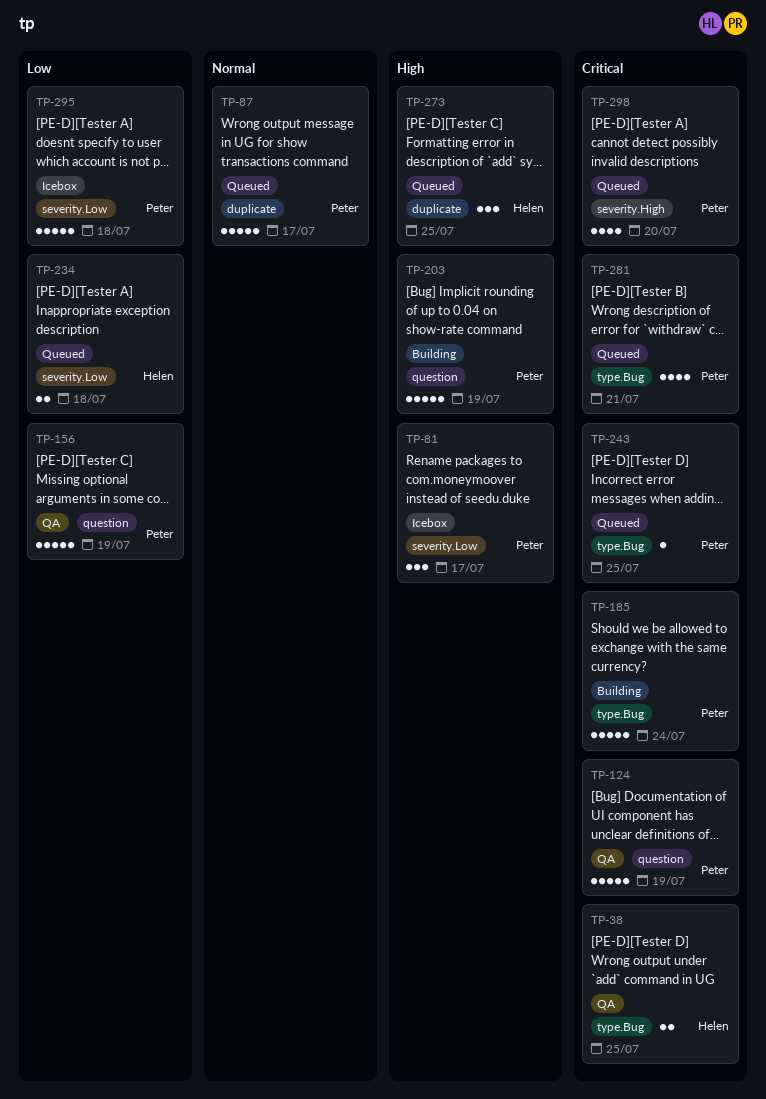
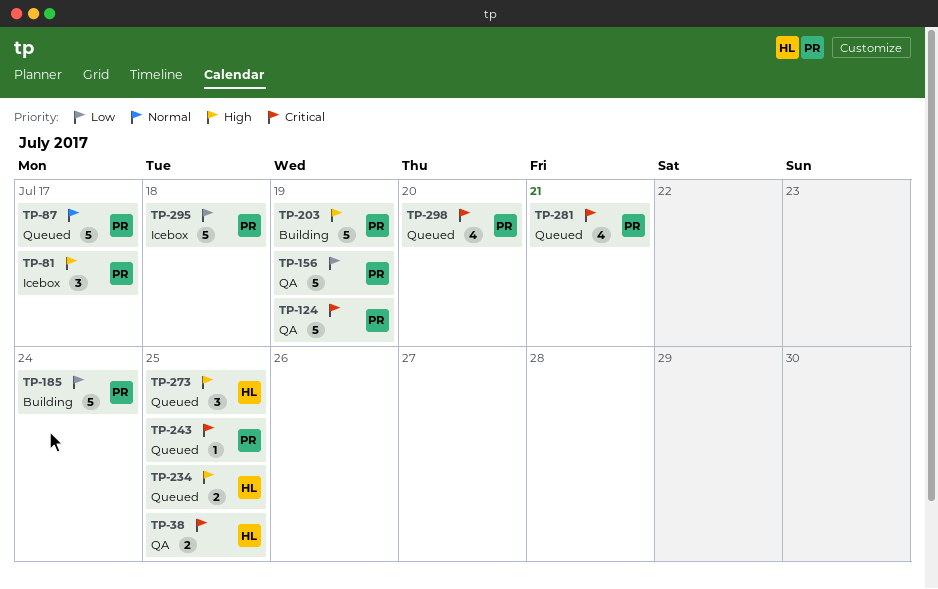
TP-185, priority: Critical -> Low
TP-234, priority: Low -> High
TP-234, due: Jul 18 -> Jul 25

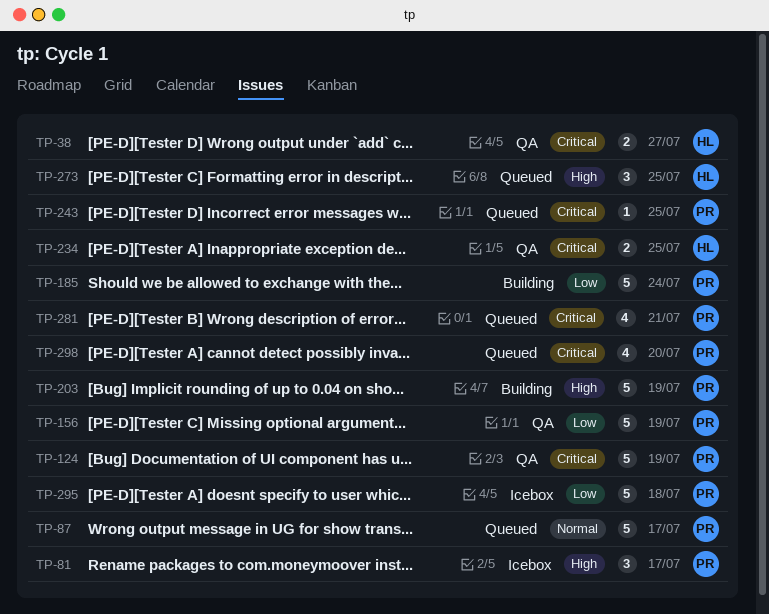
TP-38, due: Jul 25 -> Jul 27
TP-234, status: Queued -> QA
TP-234, priority: High -> Critical

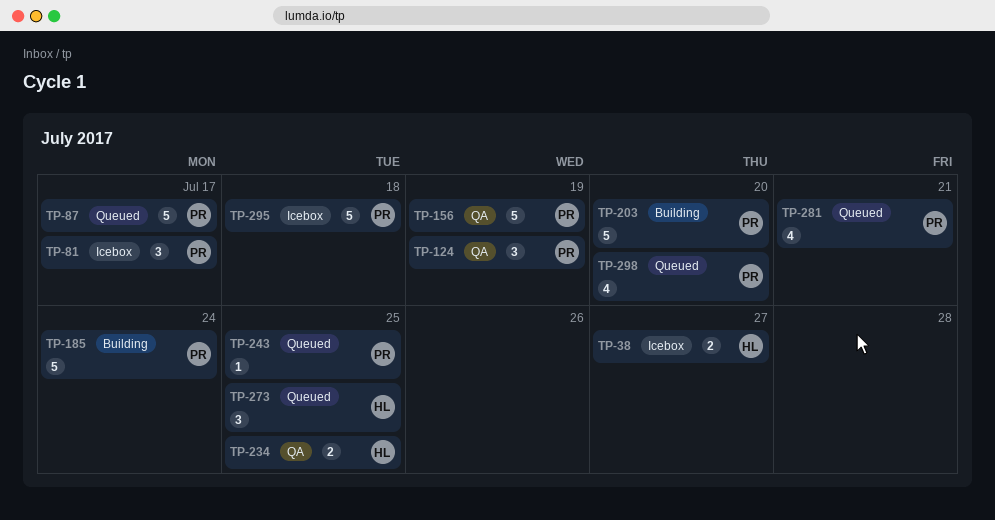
TP-38, status: QA -> Icebox
TP-124, estimate: 5 -> 3
TP-203, due: Jul 19 -> Jul 20

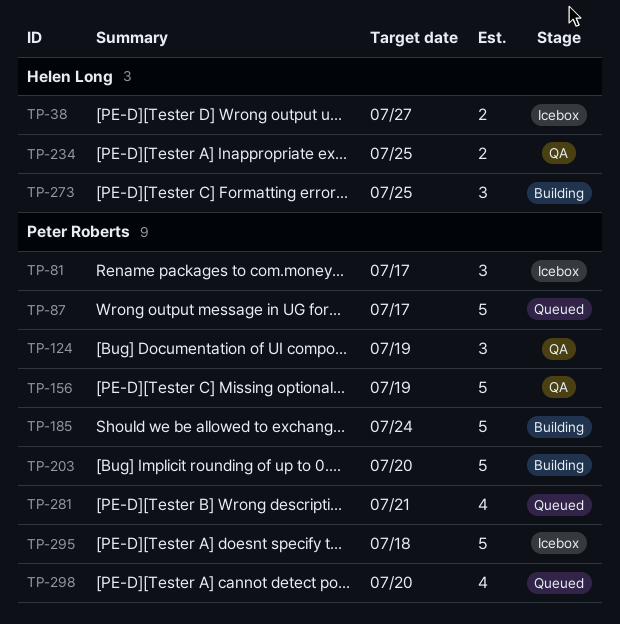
TP-243: present -> none
TP-273, status: Queued -> Building

